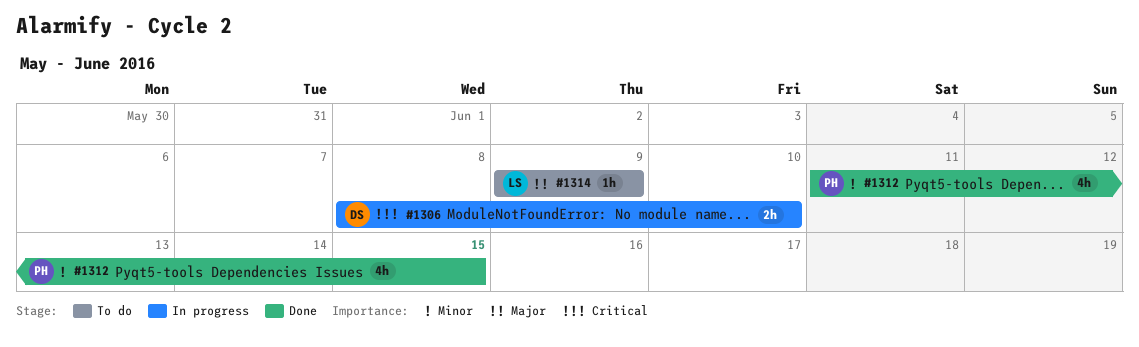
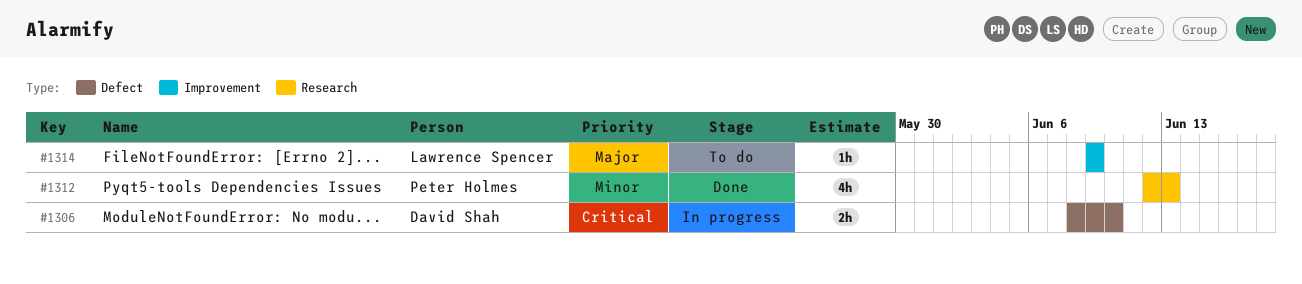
#1312, start: Jun 11 -> Jun 12
#1312, due: Jun 15 -> Jun 13

